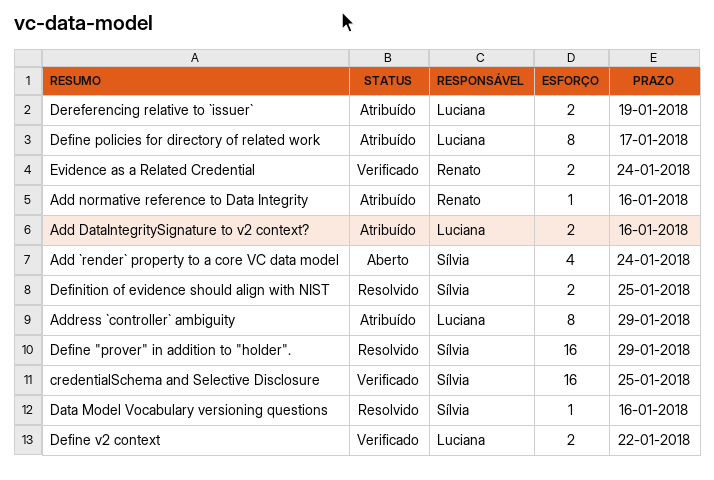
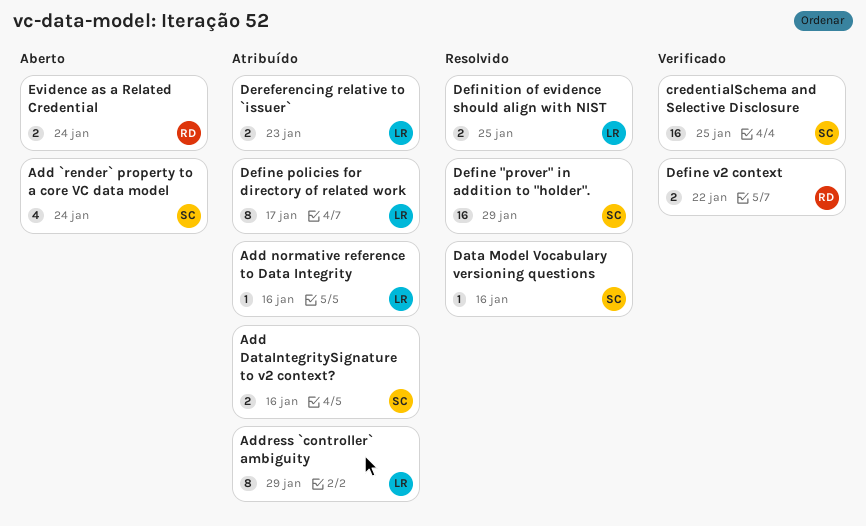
Add DataIntegritySignature to v2 context?, owner: Luciana -> Sílvia
Add normative reference to Data Integrity, owner: Renato -> Luciana
Define v2 context, owner: Luciana -> Renato
Definition of evidence should align with NIST, owner: Sílvia -> Luciana
Dereferencing relative to `issuer`, due: Jan 19 -> Jan 23
Evidence as a Related Credential, status: Verificado -> Aberto

